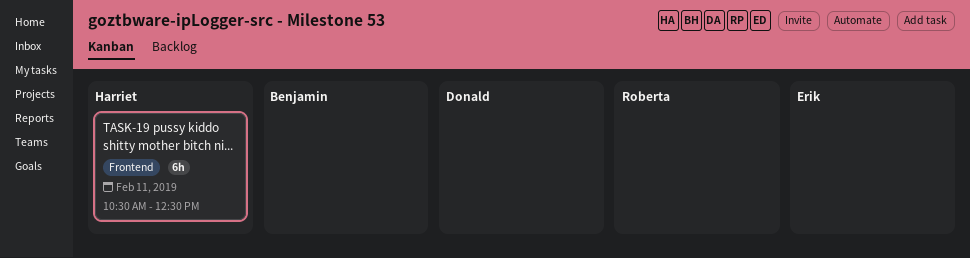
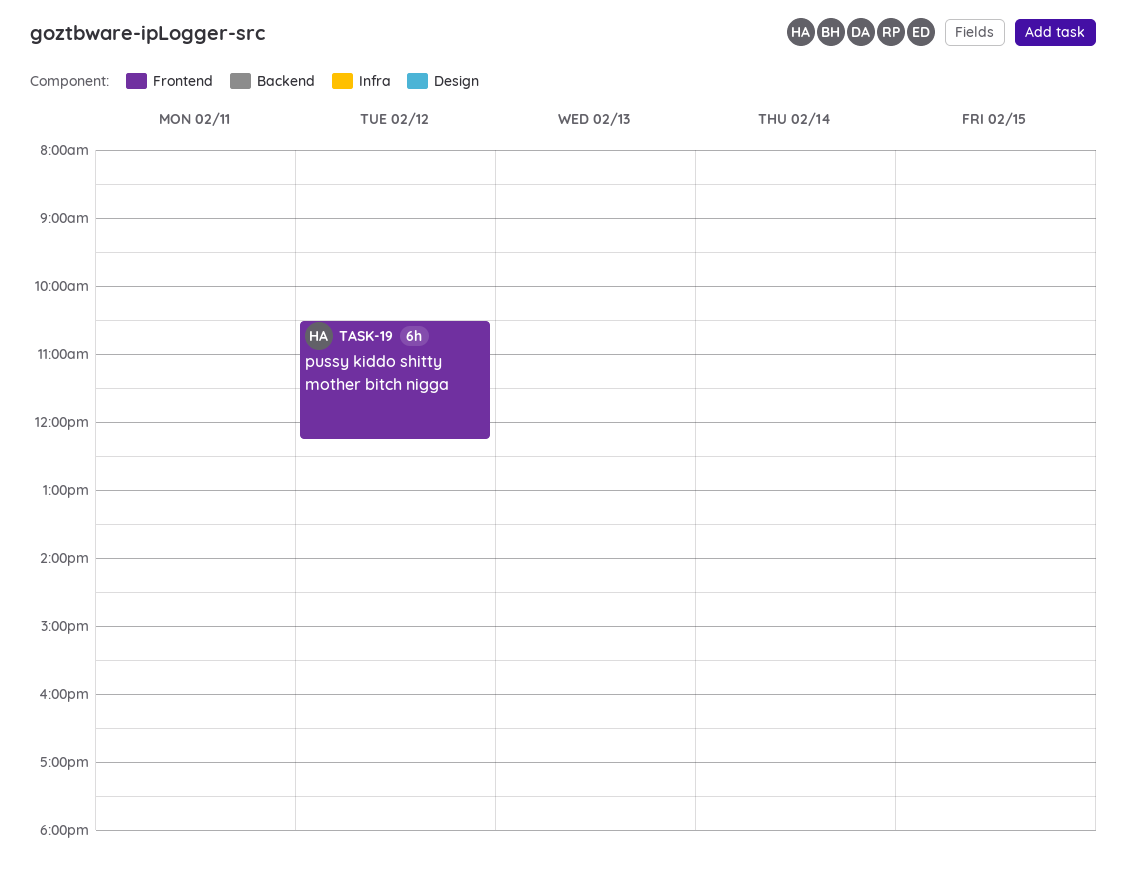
TASK-19, day: Feb 11 -> Feb 12
TASK-19, ends: 12:30 -> 12:15

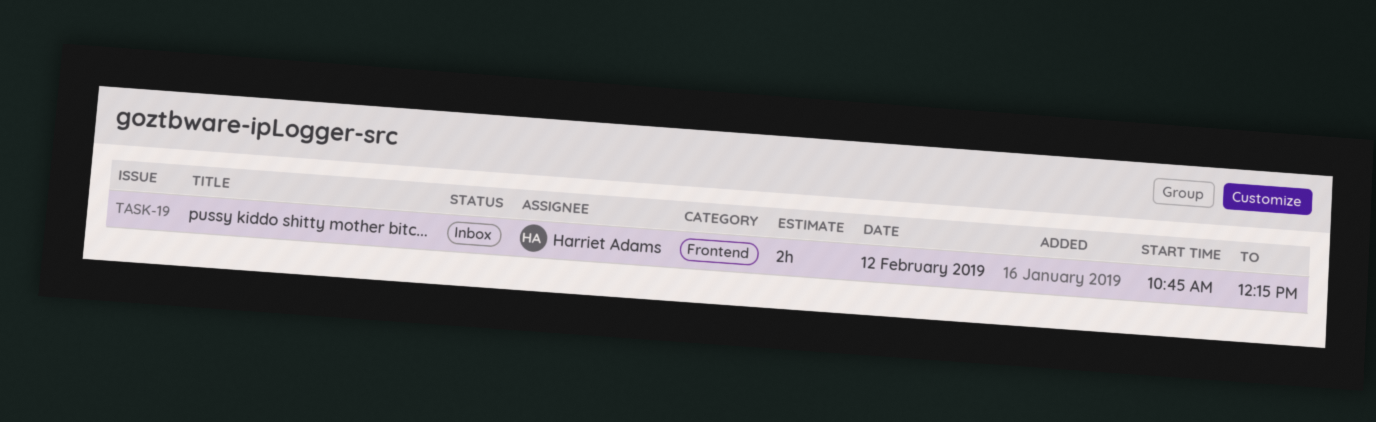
TASK-19, estimate: 6h -> 2h
TASK-19, begins: 10:30 -> 10:45

